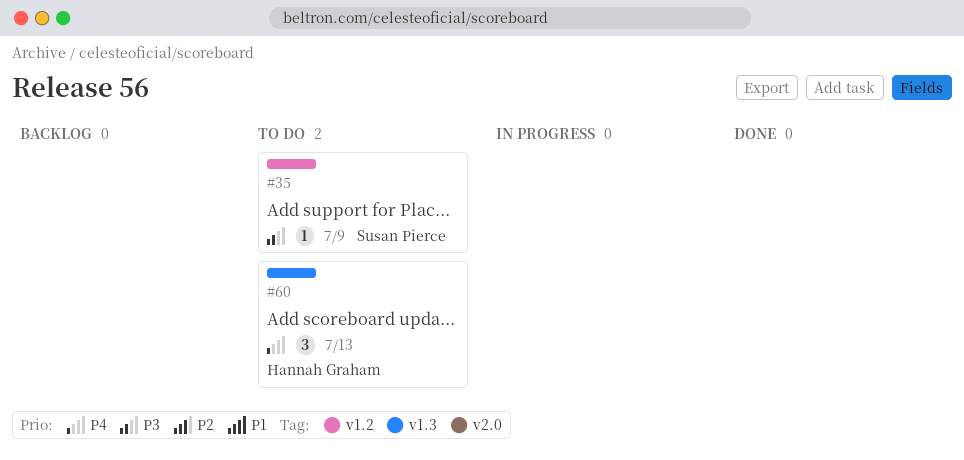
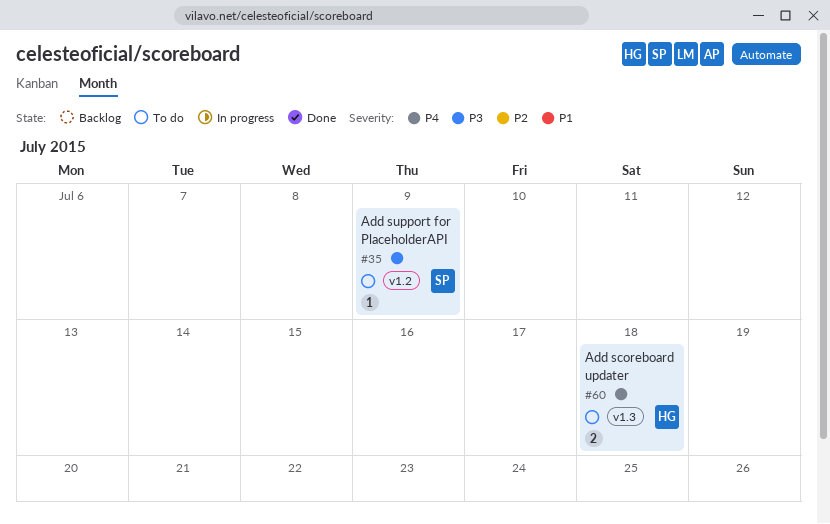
#60, estimate: 3 -> 2
#60, due: Jul 13 -> Jul 18

